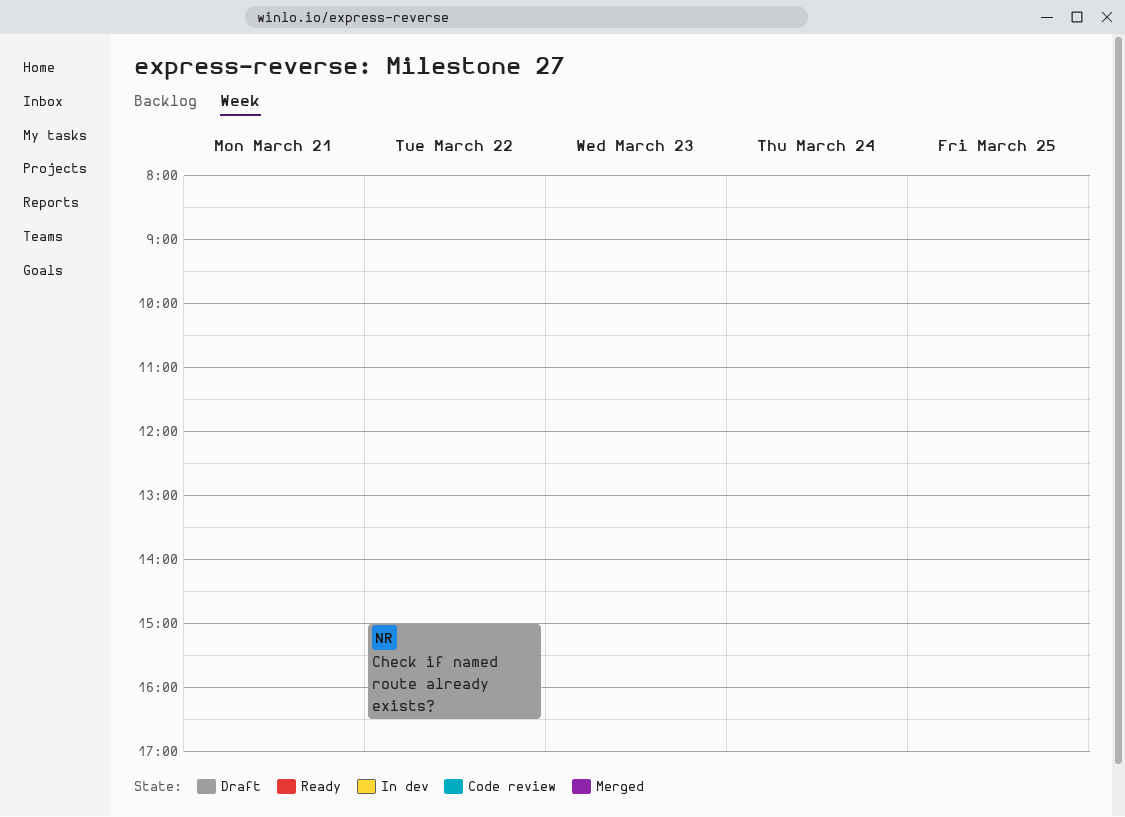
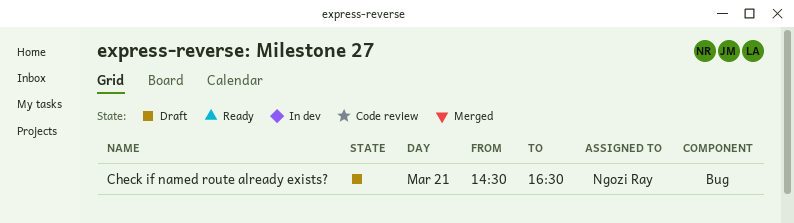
Check if named route already exists?, day: Mar 22 -> Mar 21
Check if named route already exists?, begins: 15:00 -> 14:30

